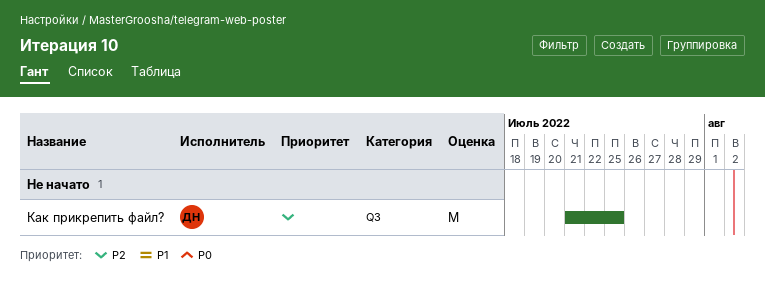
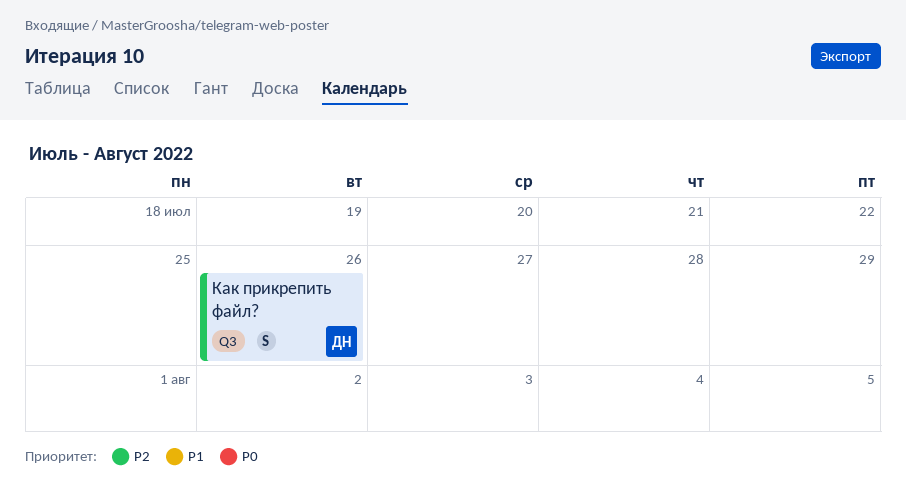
Как прикрепить файл?, estimate: M -> S
Как прикрепить файл?, due: Jul 25 -> Jul 26

